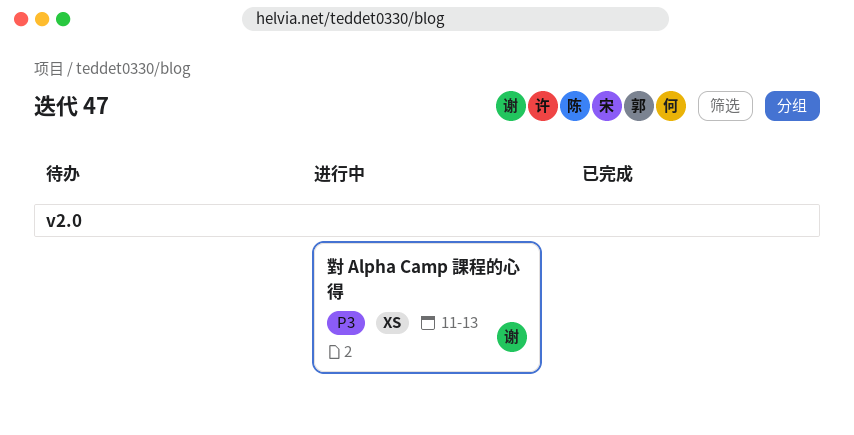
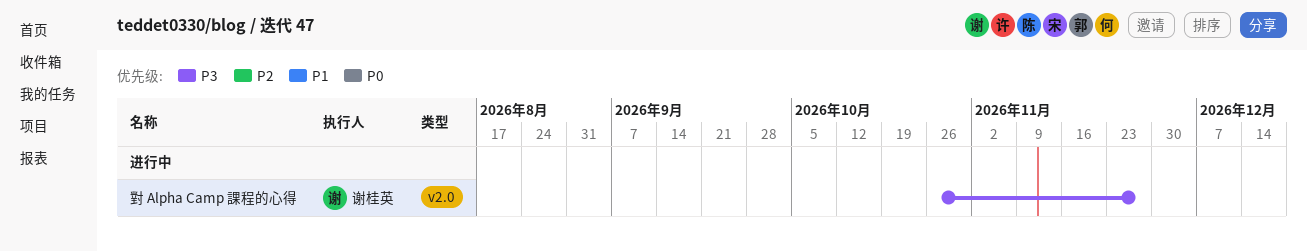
對 Alpha Camp 課程的心得, due: Nov 13 -> Nov 27

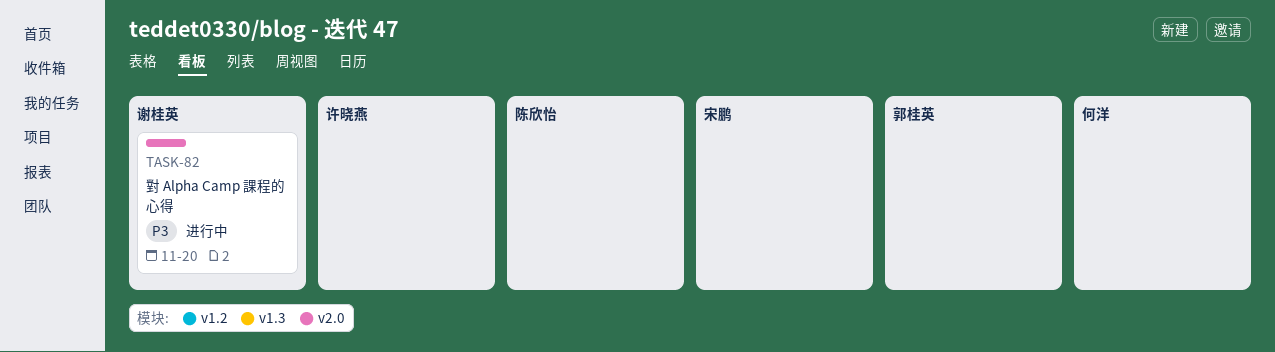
對 Alpha Camp 課程的心得, due: Nov 27 -> Nov 20

